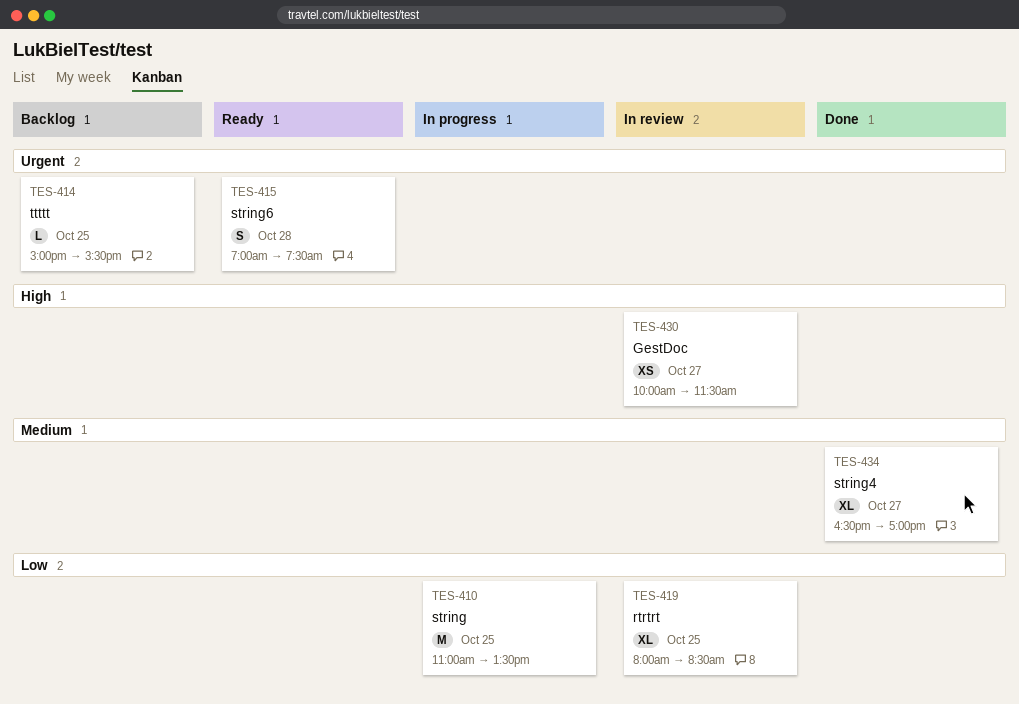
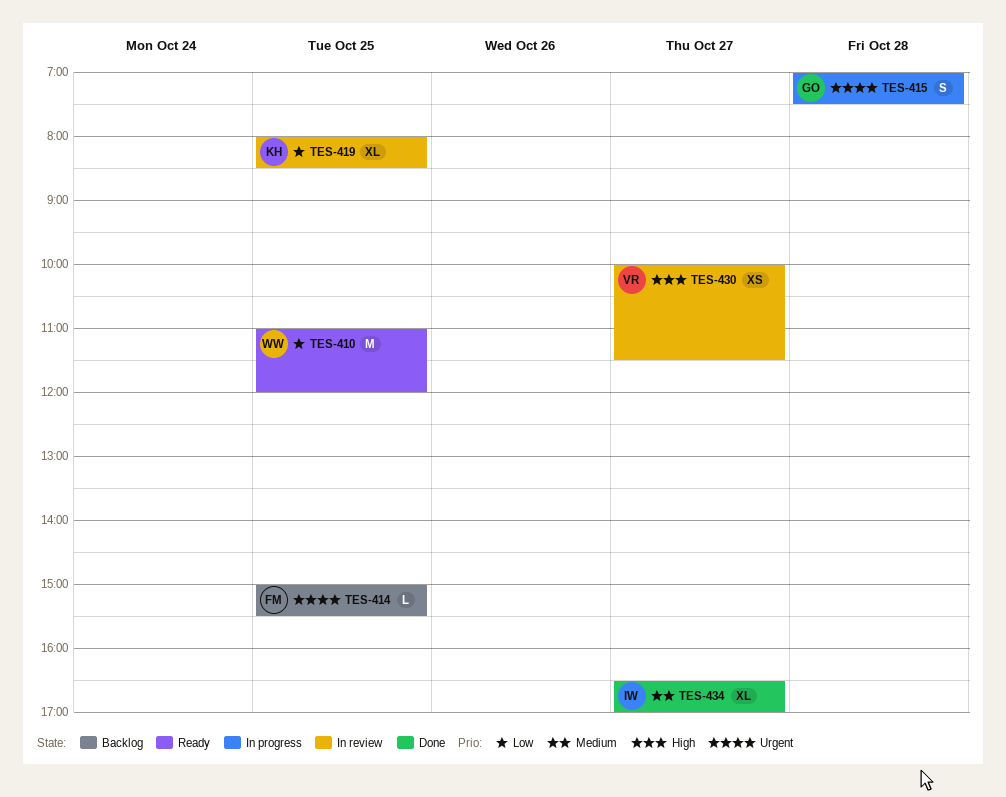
TES-410, status: In progress -> Ready
TES-410, ends: 13:30 -> 12:00
TES-415, status: Ready -> In progress

